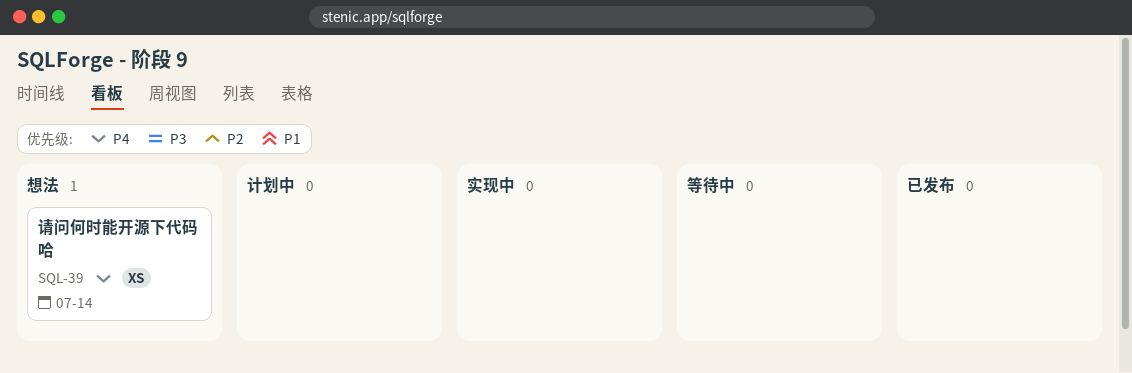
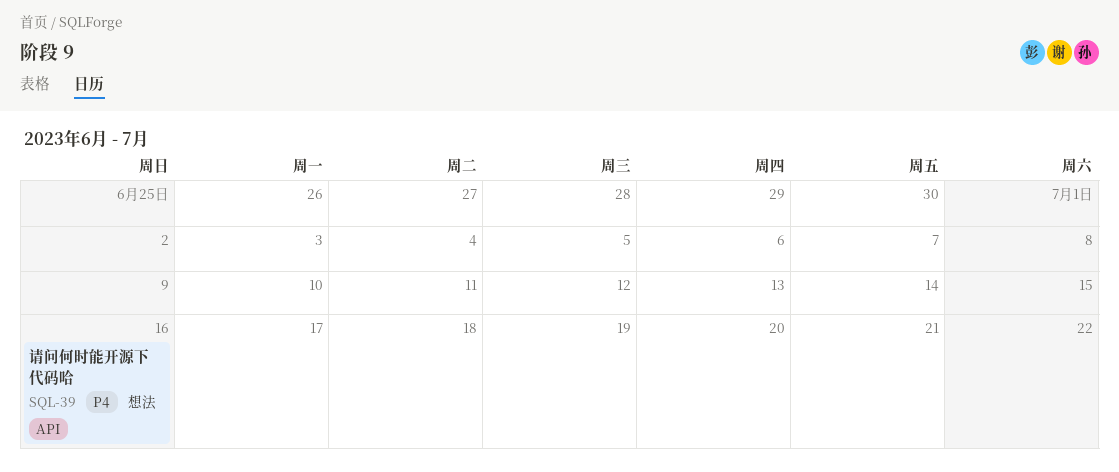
SQL-39, due: Jul 14 -> Jul 16

